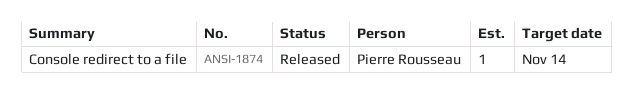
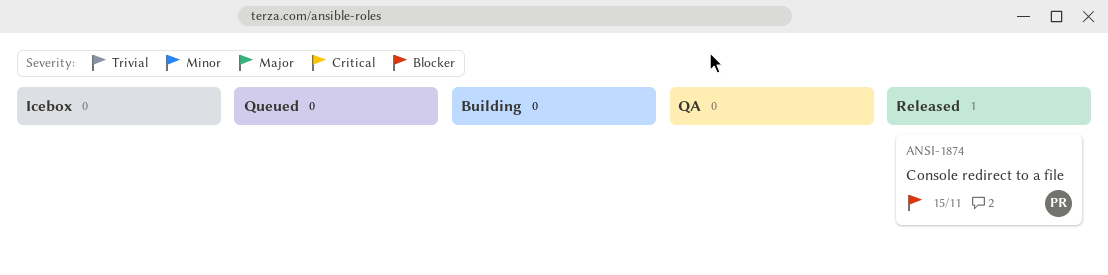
ANSI-1874, due: Nov 14 -> Nov 15

